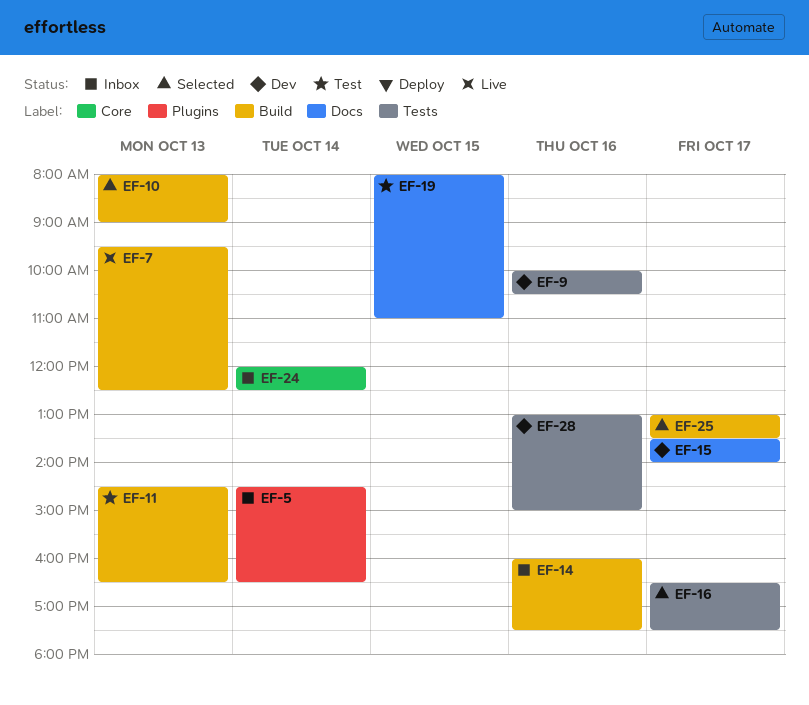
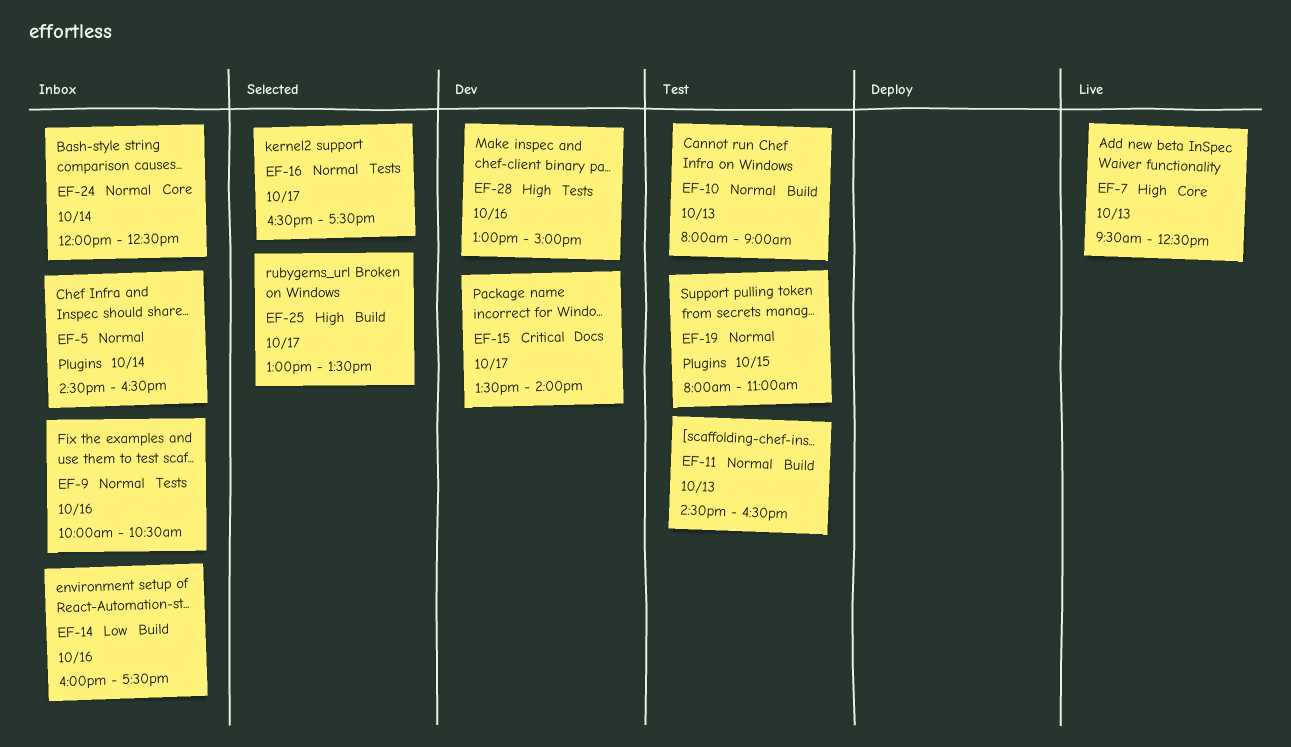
EF-7, label: Build -> Core
EF-9, status: Dev -> Inbox
EF-10, status: Selected -> Test
EF-19, label: Docs -> Plugins

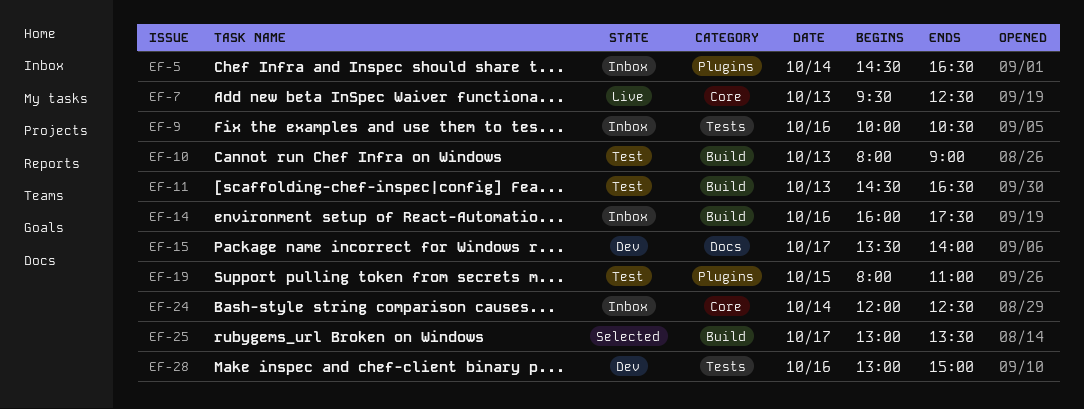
EF-16: present -> none

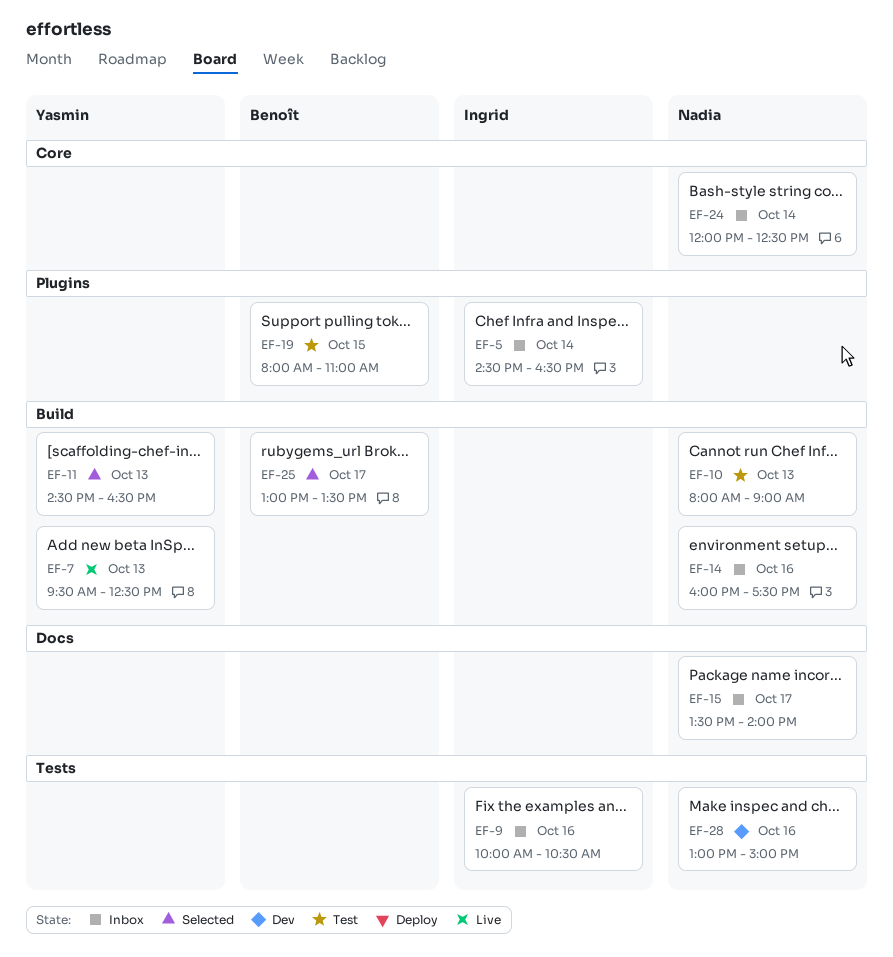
EF-7, label: Core -> Build
EF-11, status: Test -> Selected
EF-15, status: Dev -> Inbox

